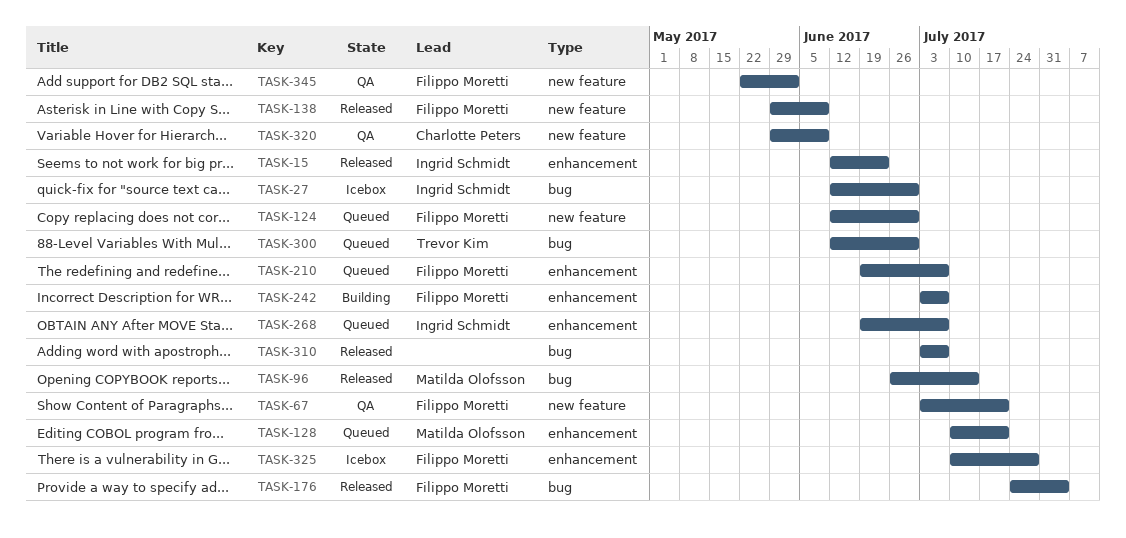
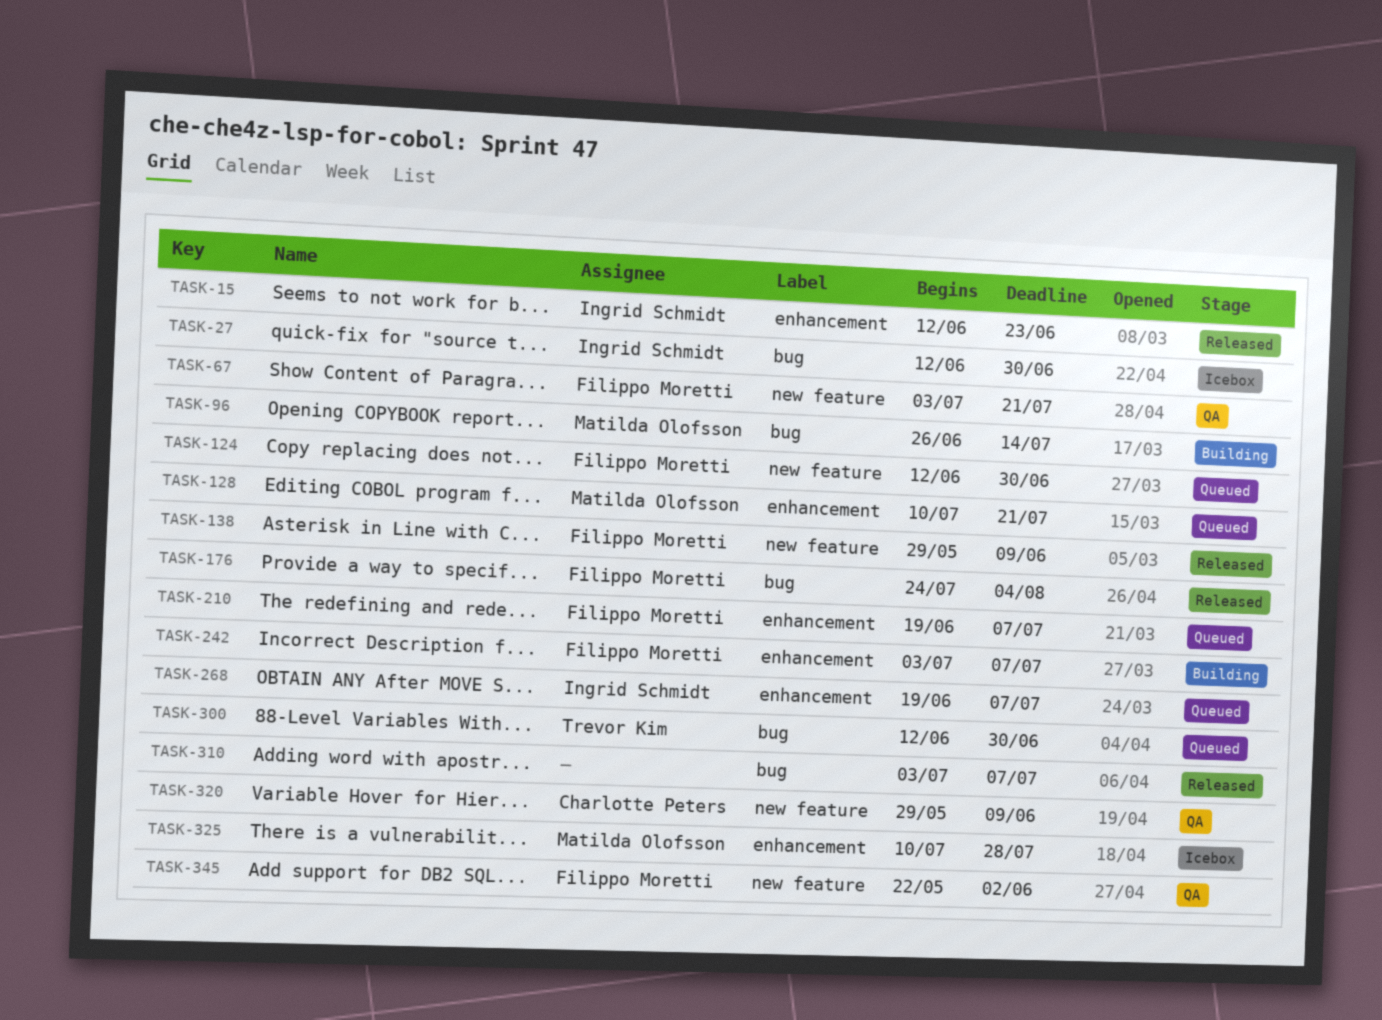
TASK-96, status: Released -> Building
TASK-325, owner: Filippo Moretti -> Matilda Olofsson

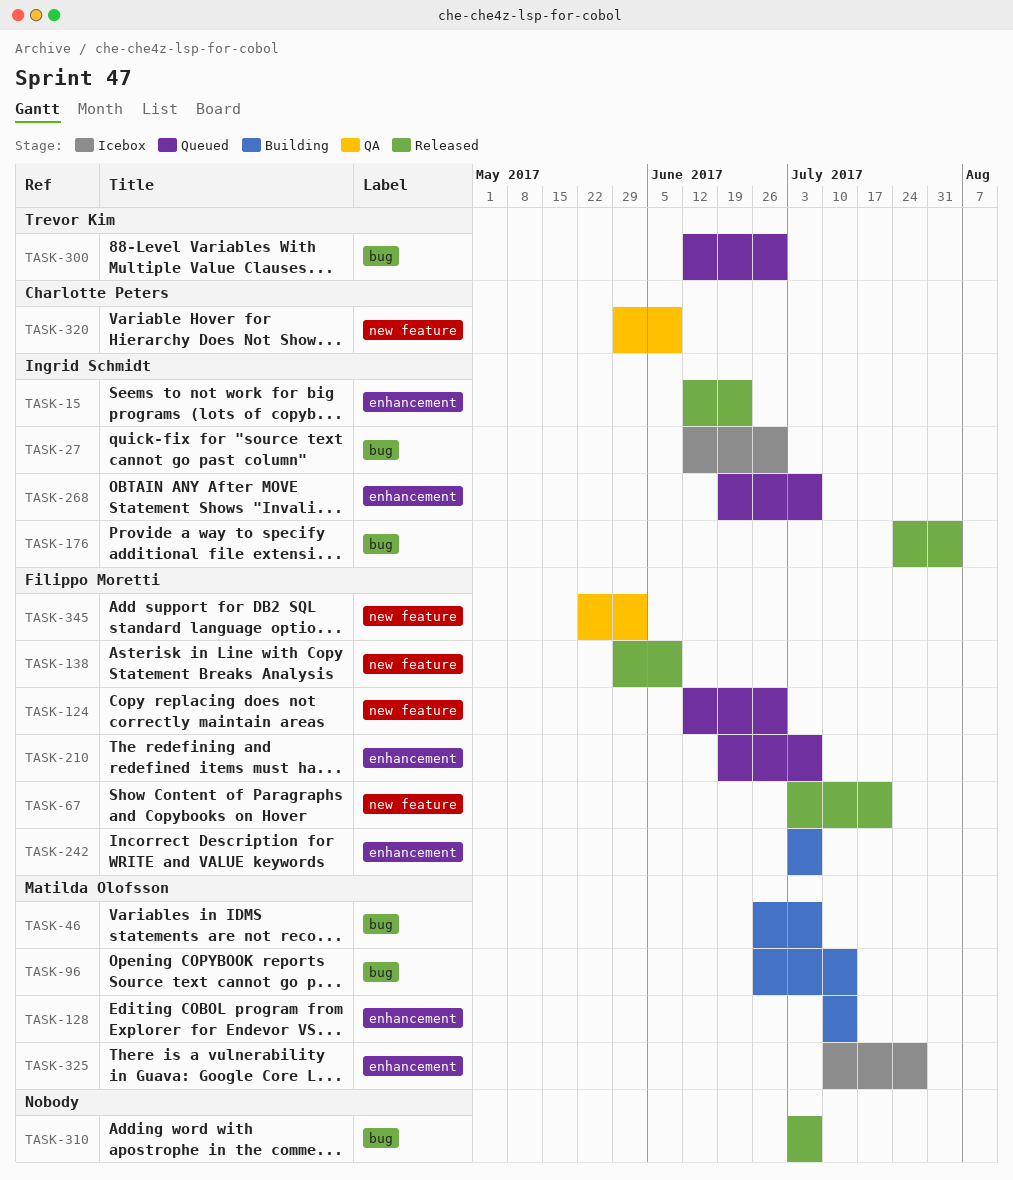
TASK-46: none -> present
TASK-67, status: QA -> Released
TASK-128, status: Queued -> Building
TASK-128, due: Jul 21 -> Jul 14
TASK-176, owner: Filippo Moretti -> Ingrid Schmidt

